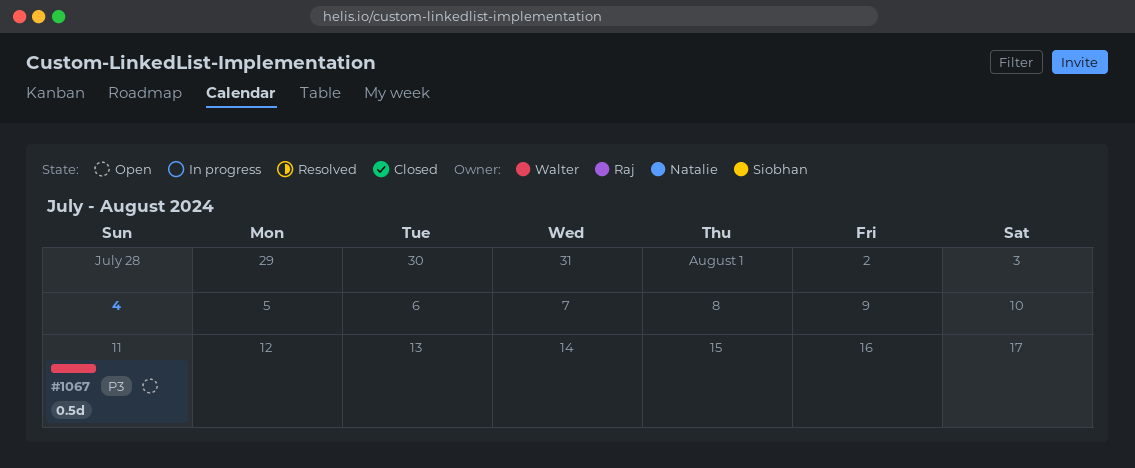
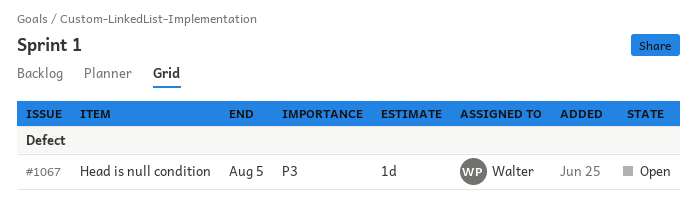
#1067, estimate: 0.5d -> 1d
#1067, due: Aug 11 -> Aug 5

